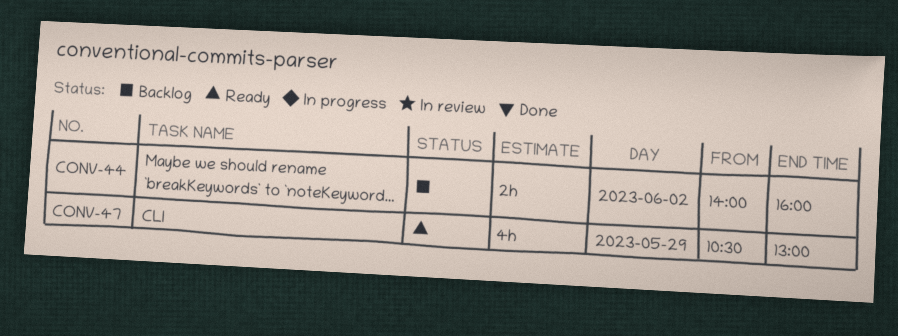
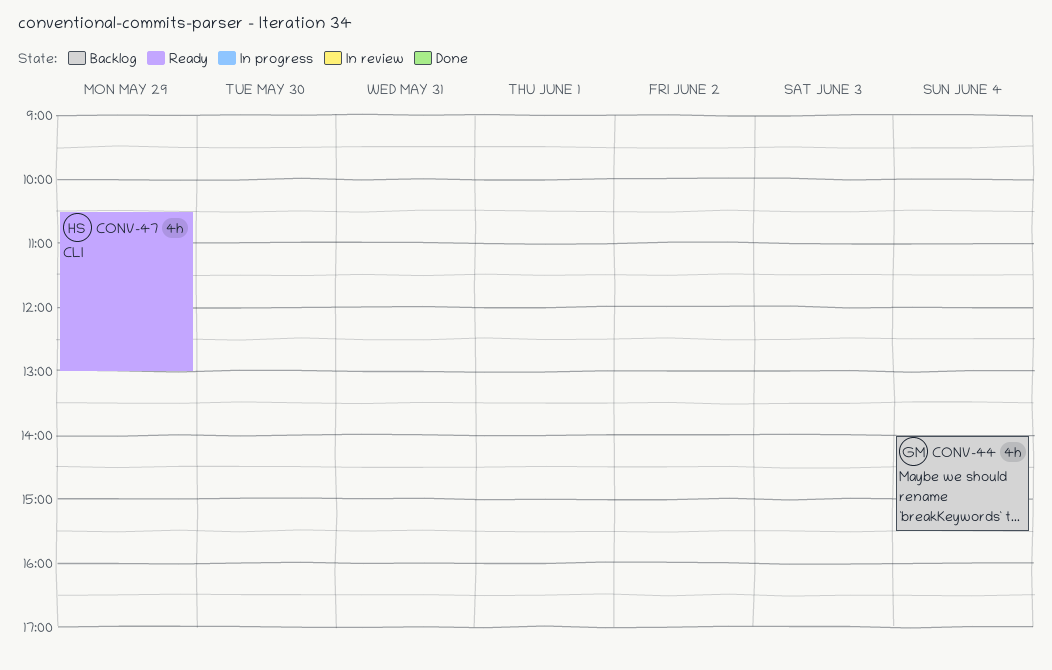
CONV-44, estimate: 2h -> 4h
CONV-44, day: Jun 2 -> Jun 4
CONV-44, ends: 16:00 -> 15:30

